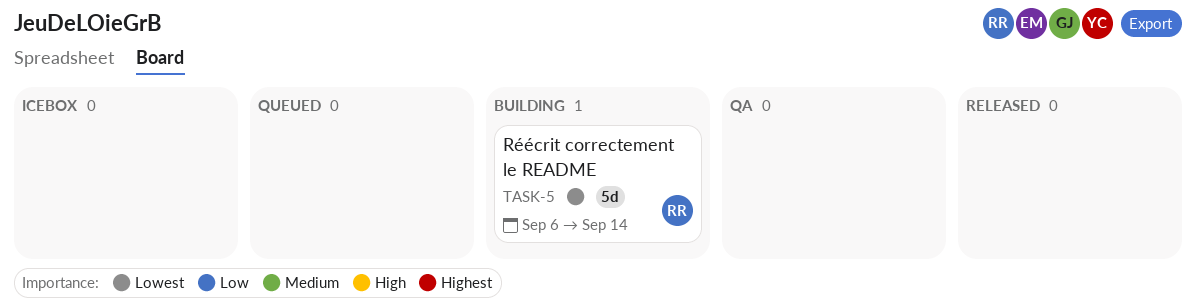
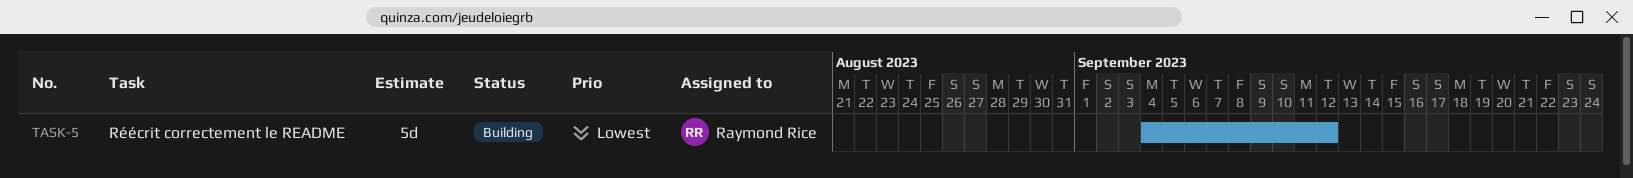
TASK-5, start: Sep 6 -> Sep 4
TASK-5, due: Sep 14 -> Sep 12

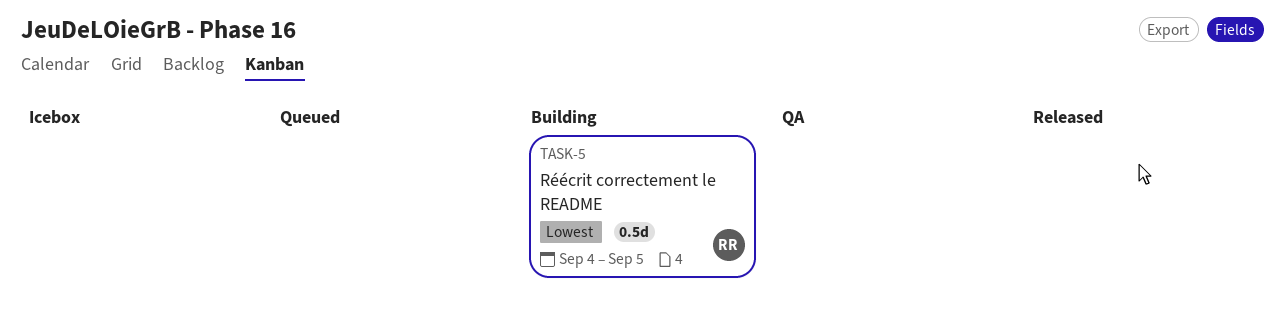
TASK-5, estimate: 5d -> 0.5d
TASK-5, due: Sep 12 -> Sep 5

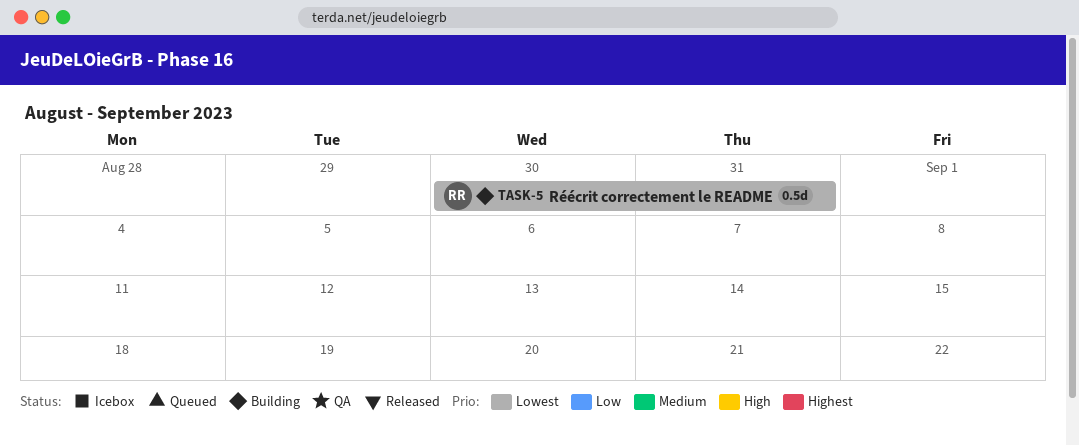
TASK-5, start: Sep 4 -> Aug 30
TASK-5, due: Sep 5 -> Aug 31

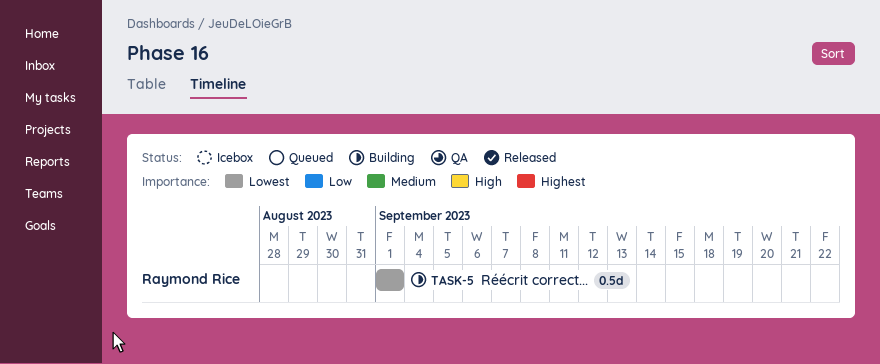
TASK-5, start: Aug 30 -> Sep 1
TASK-5, due: Aug 31 -> Sep 1

